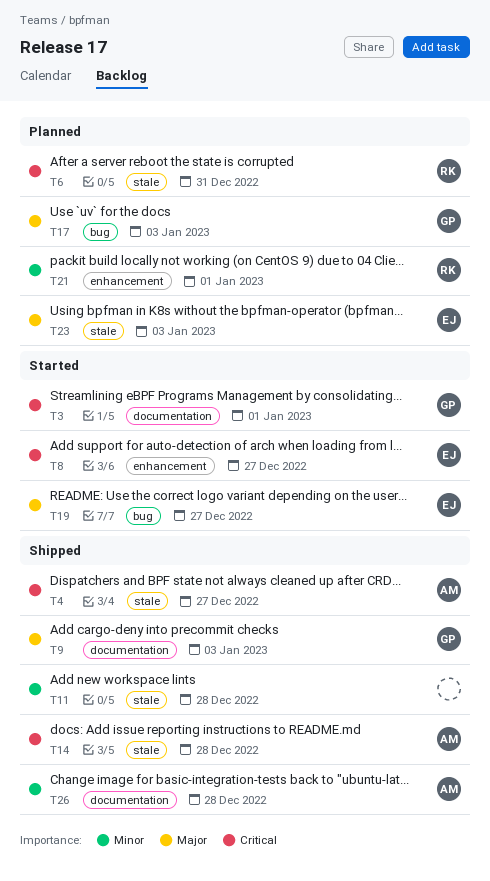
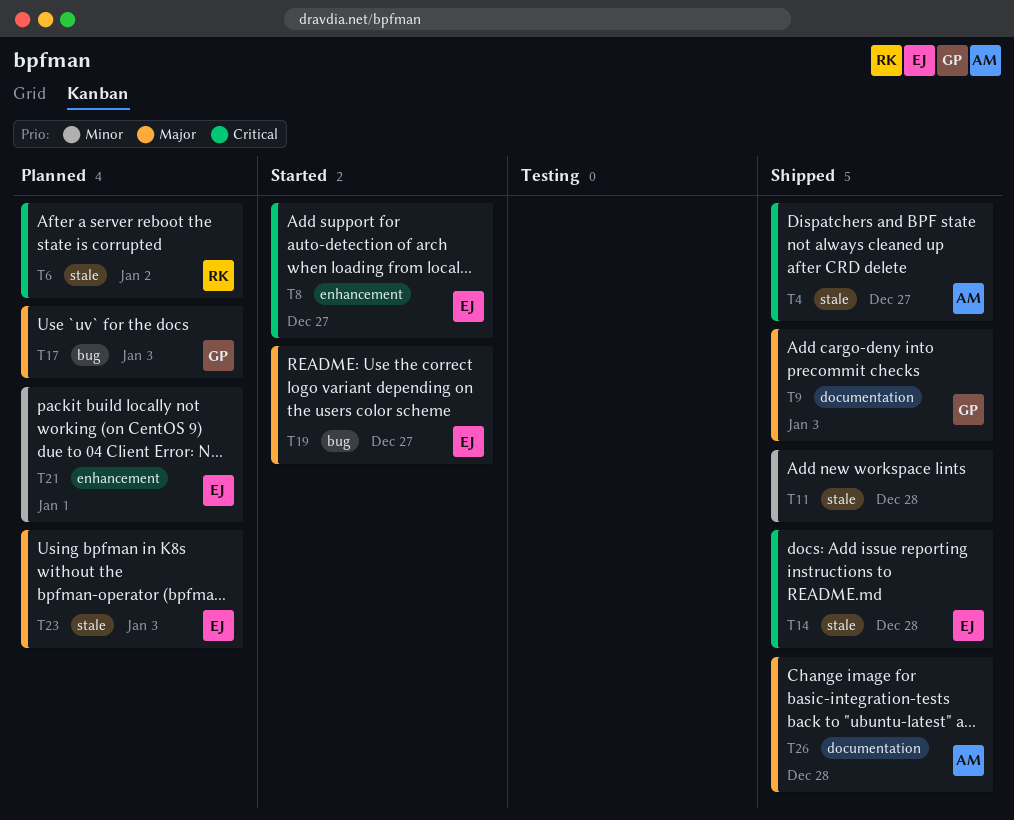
T3: present -> none
T6, due: Dec 31 -> Jan 2
T14, owner: AM -> EJ
T21, owner: RK -> EJ
T26, priority: Minor -> Major

